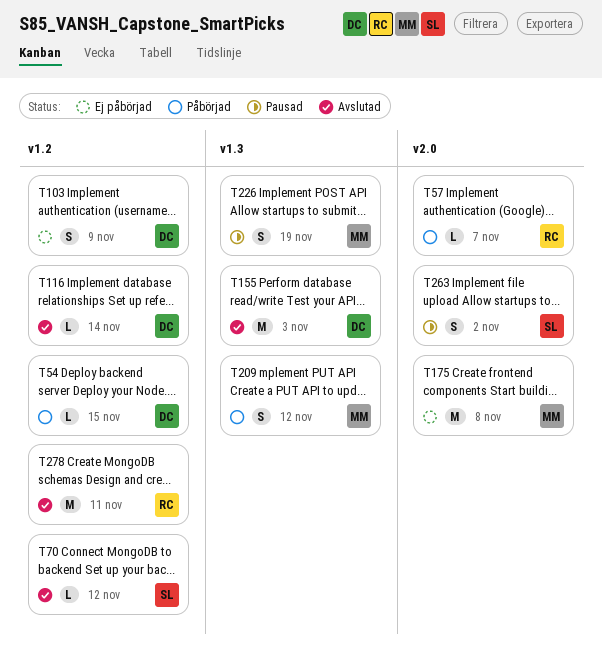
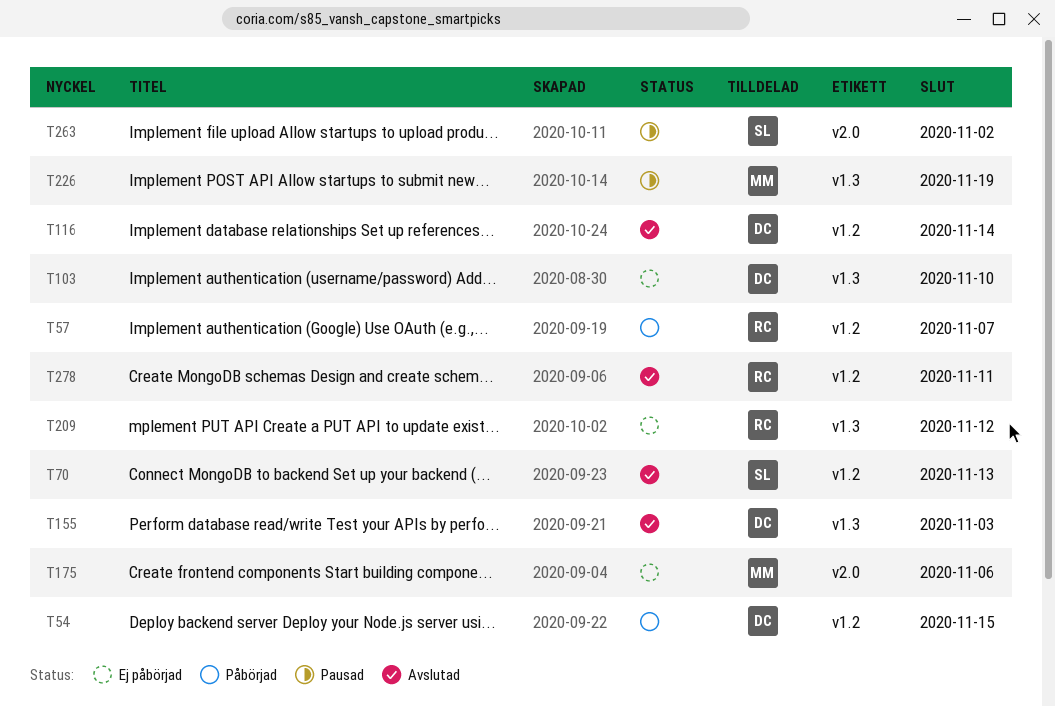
T57, label: v2.0 -> v1.2
T70, due: Nov 12 -> Nov 13
T103, label: v1.2 -> v1.3
T103, due: Nov 9 -> Nov 10
T175, due: Nov 8 -> Nov 6
T209, status: Påbörjad -> Ej påbörjad
T209, owner: MM -> RC

